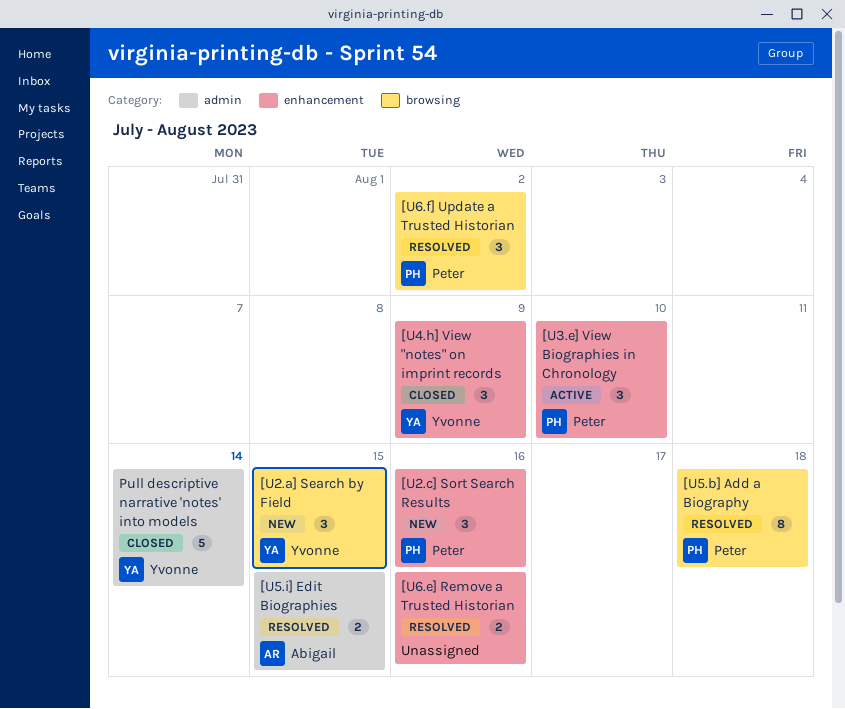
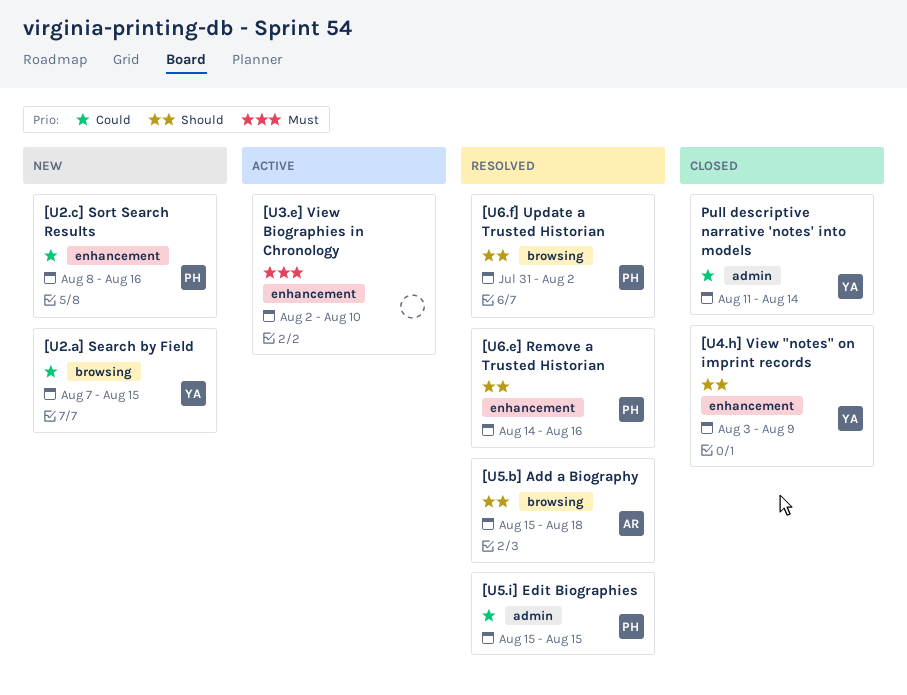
[U3.e] View Biographies in Chronology, owner: Peter -> none
[U5.b] Add a Biography, owner: Peter -> Abigail
[U5.i] Edit Biographies, owner: Abigail -> Peter
[U6.e] Remove a Trusted Historian, owner: none -> Peter

